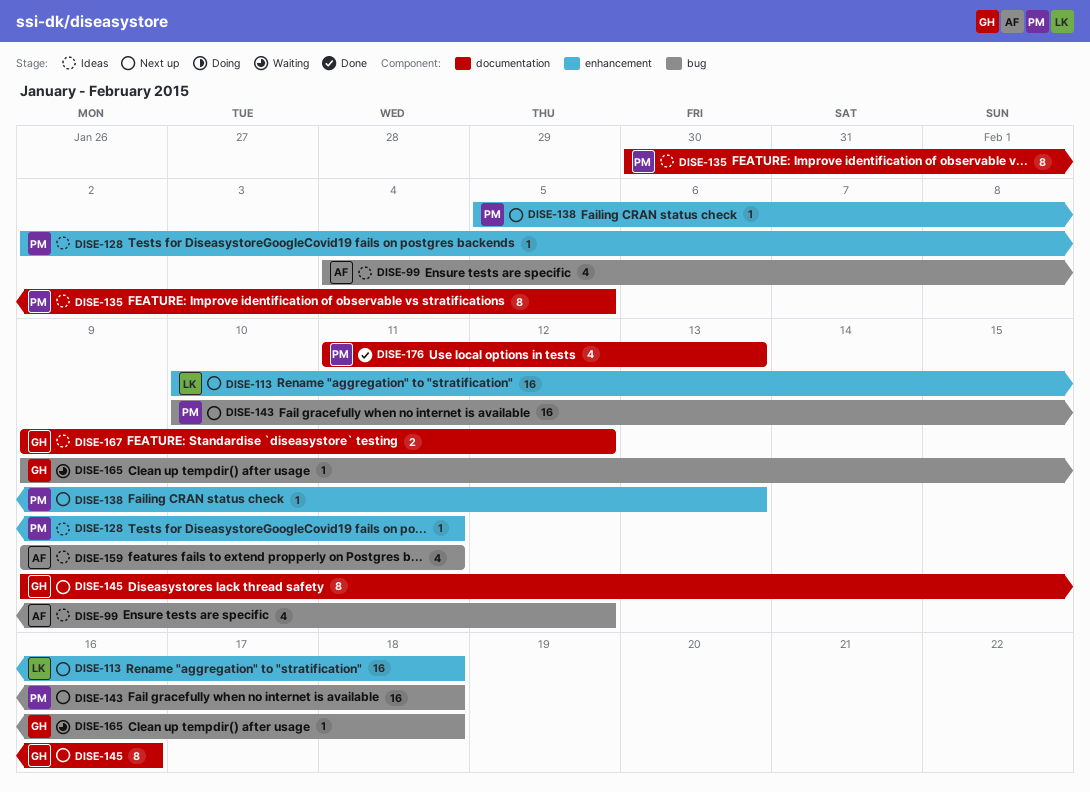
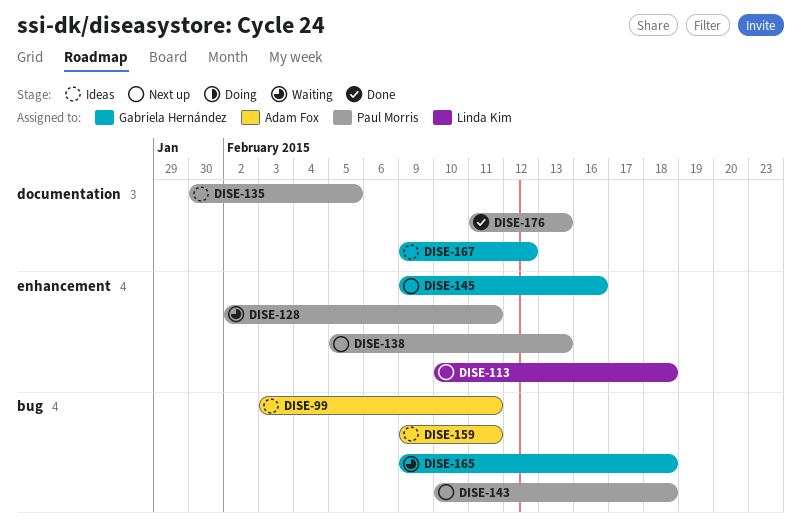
DISE-99, start: Feb 4 -> Feb 3
DISE-99, due: Feb 12 -> Feb 11
DISE-128, status: Ideas -> Waiting
DISE-145, label: documentation -> enhancement

